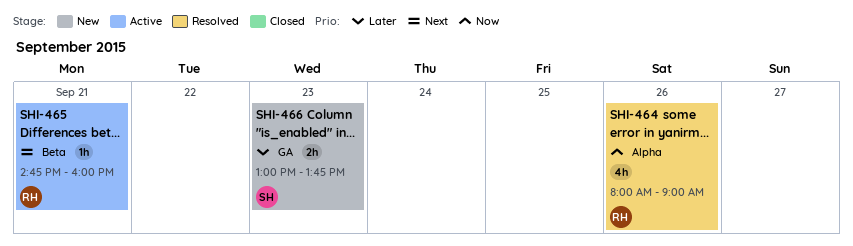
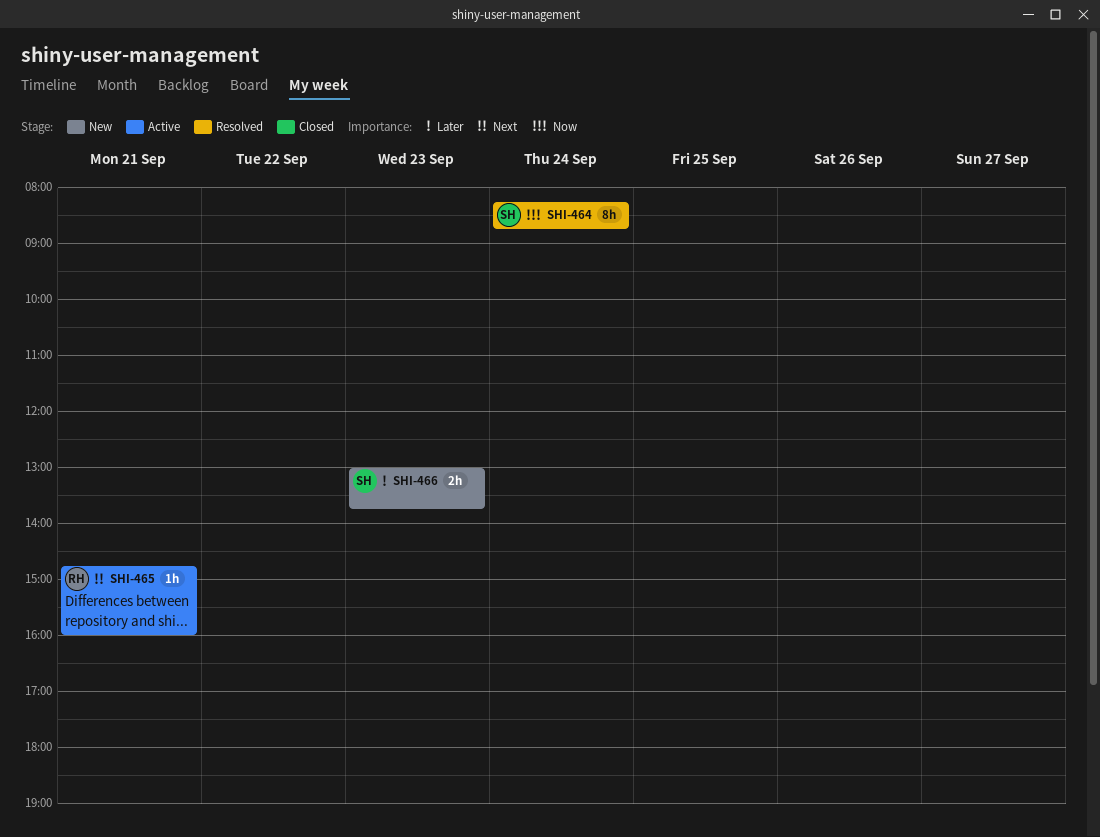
SHI-464, owner: RH -> SH
SHI-464, estimate: 4h -> 8h
SHI-464, day: Sep 26 -> Sep 24
SHI-464, begins: 08:00 -> 08:15
SHI-464, ends: 09:00 -> 08:45

